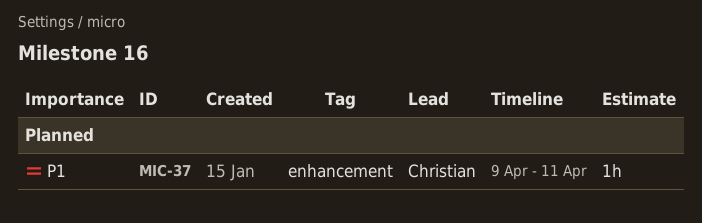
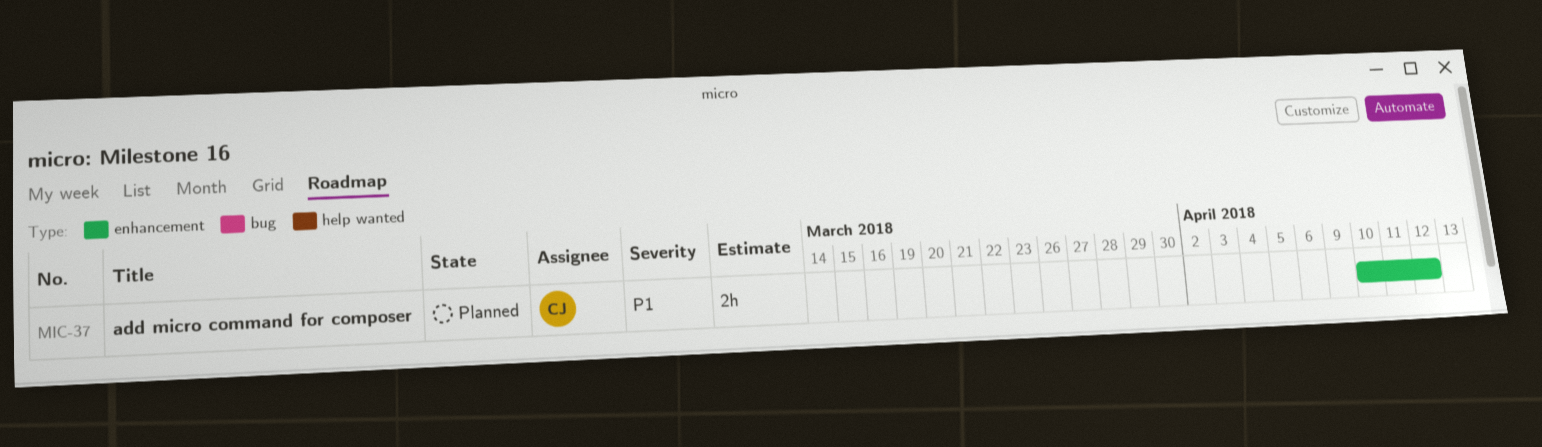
MIC-37, estimate: 1h -> 2h
MIC-37, start: Apr 9 -> Apr 10
MIC-37, due: Apr 11 -> Apr 12

